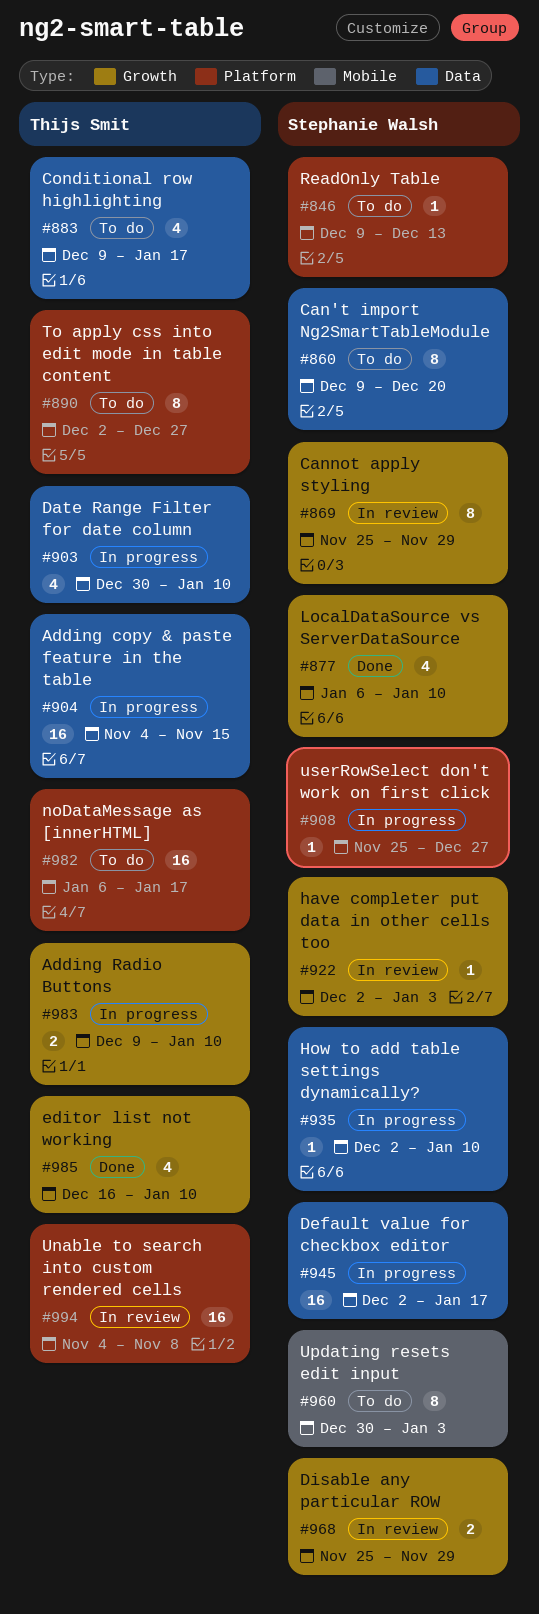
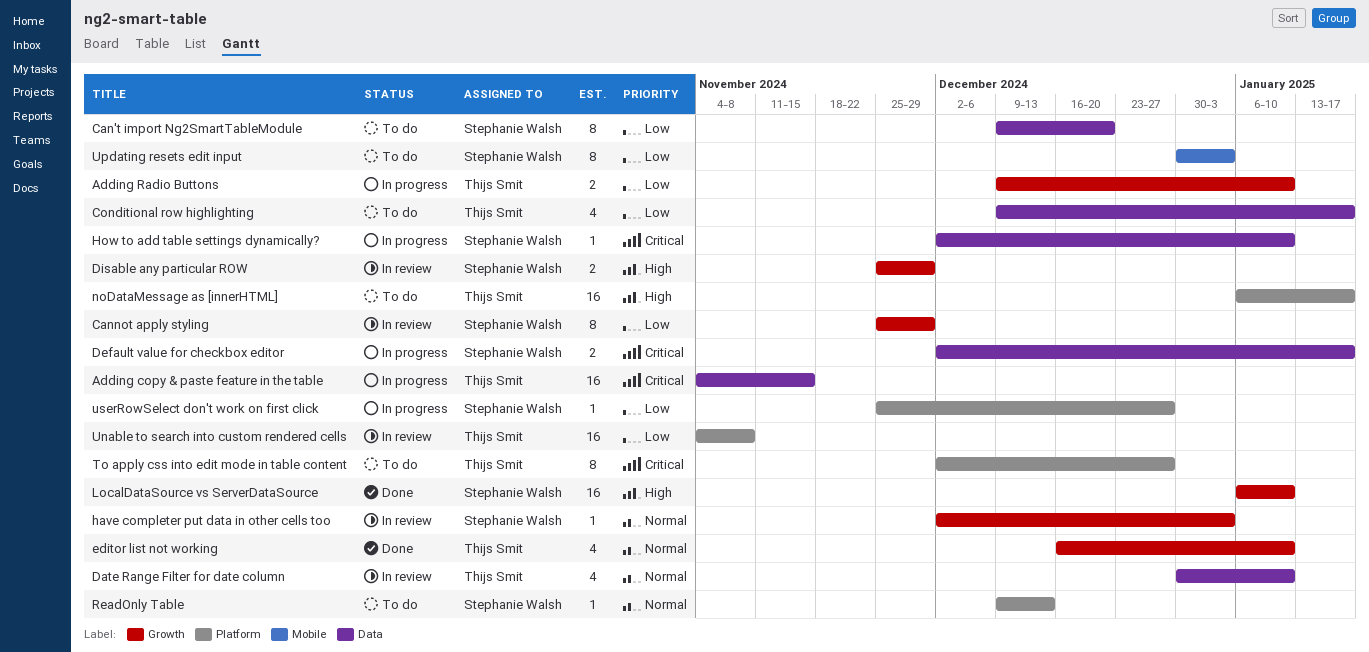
Date Range Filter for date column, status: In progress -> In review
Default value for checkbox editor, estimate: 16 -> 2
LocalDataSource vs ServerDataSource, estimate: 4 -> 16

